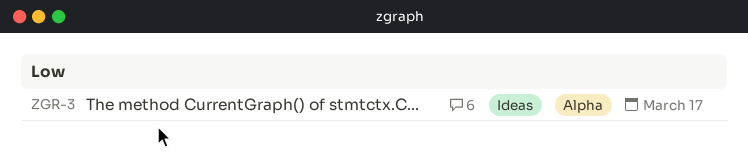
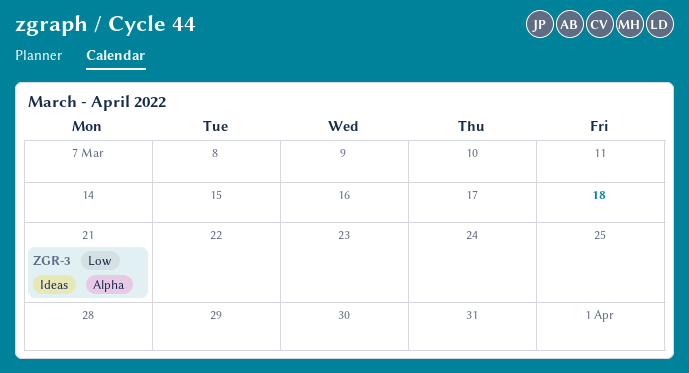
ZGR-3, due: Mar 17 -> Mar 21

